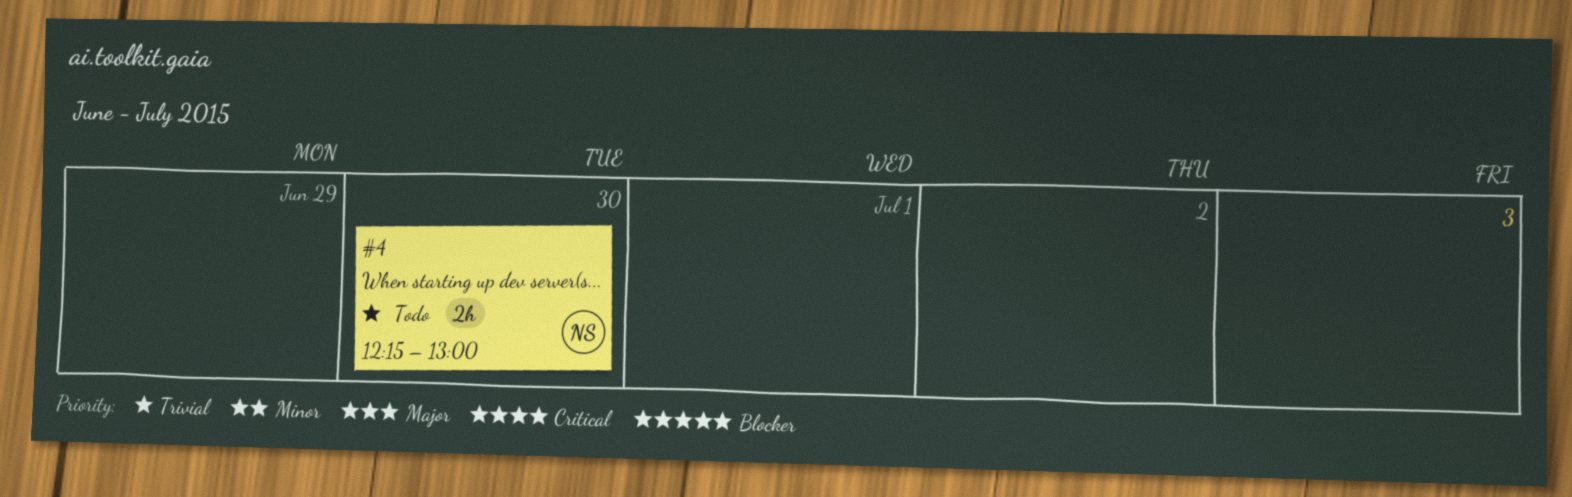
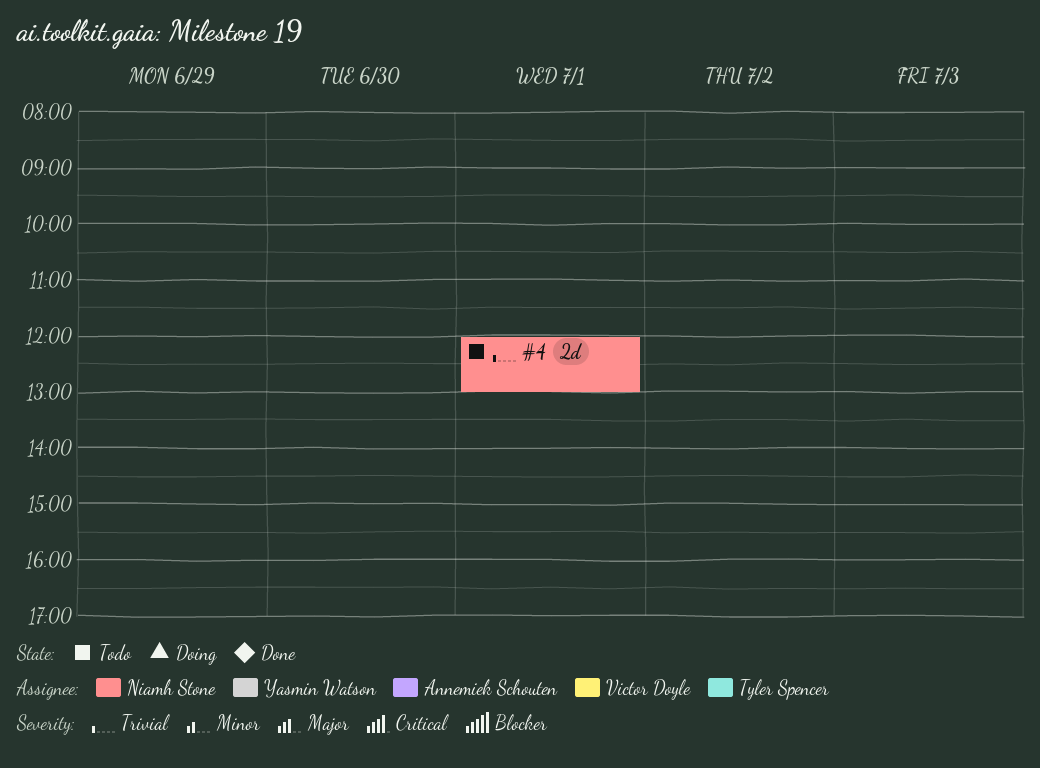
#4, estimate: 2h -> 2d
#4, day: Jun 30 -> Jul 1
#4, begins: 12:15 -> 12:00

